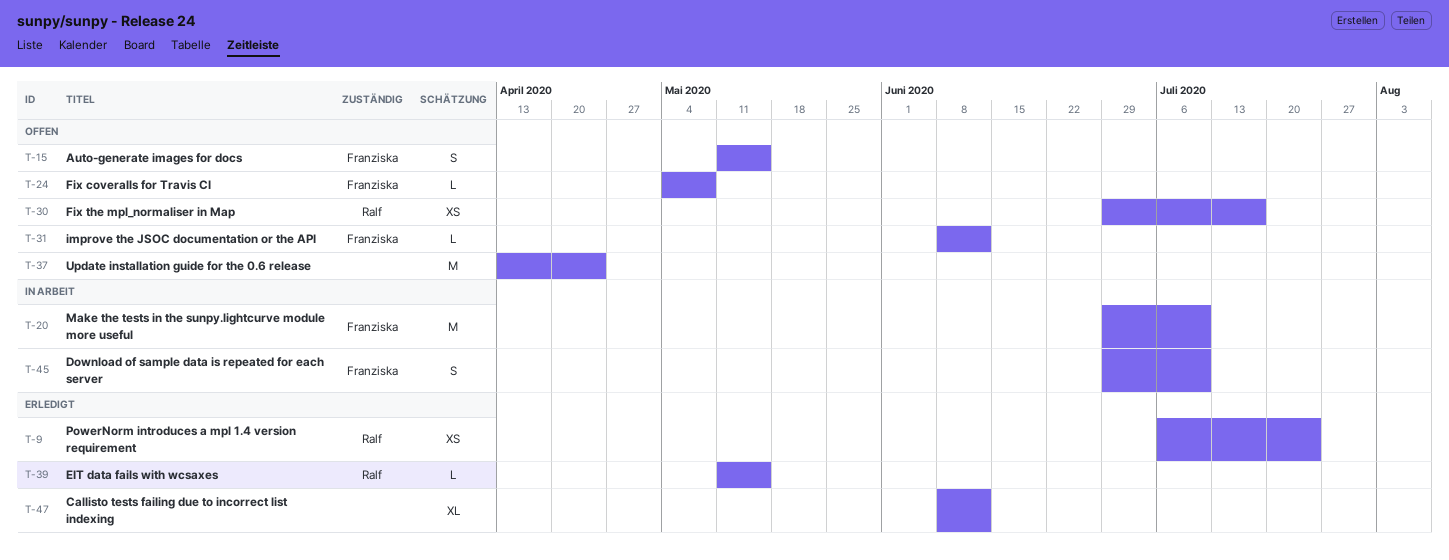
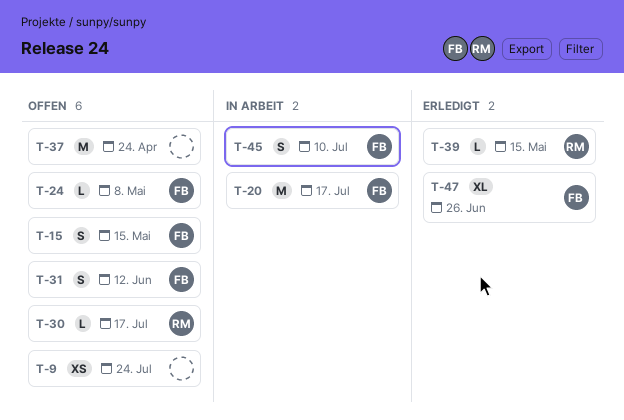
T-9, status: Erledigt -> Offen
T-9, owner: Ralf -> none
T-20, due: Jul 10 -> Jul 17
T-30, estimate: XS -> L
T-31, estimate: L -> S
T-47, owner: none -> Franziska
T-47, due: Jun 12 -> Jun 26

